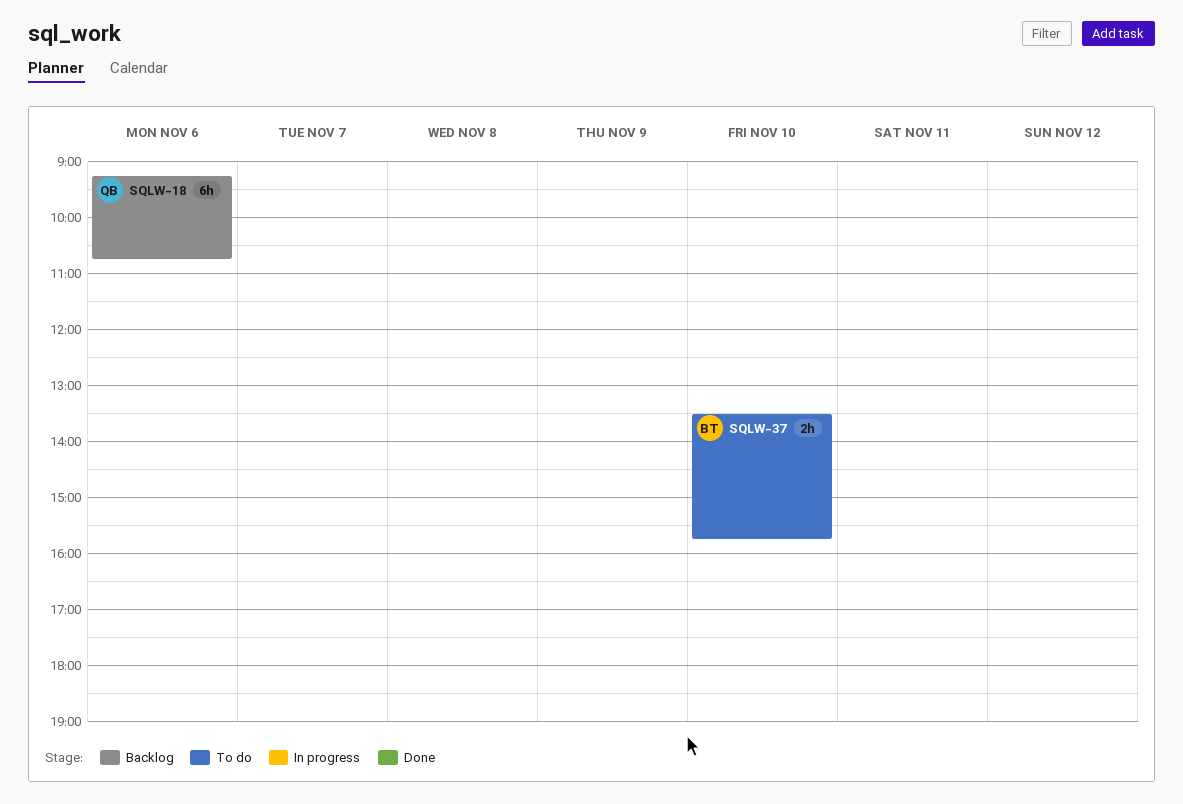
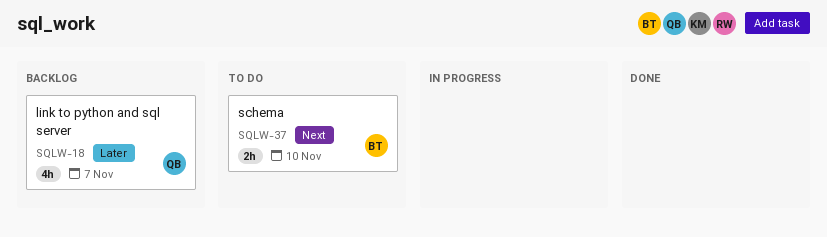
SQLW-18, estimate: 6h -> 4h
SQLW-18, day: Nov 6 -> Nov 7

